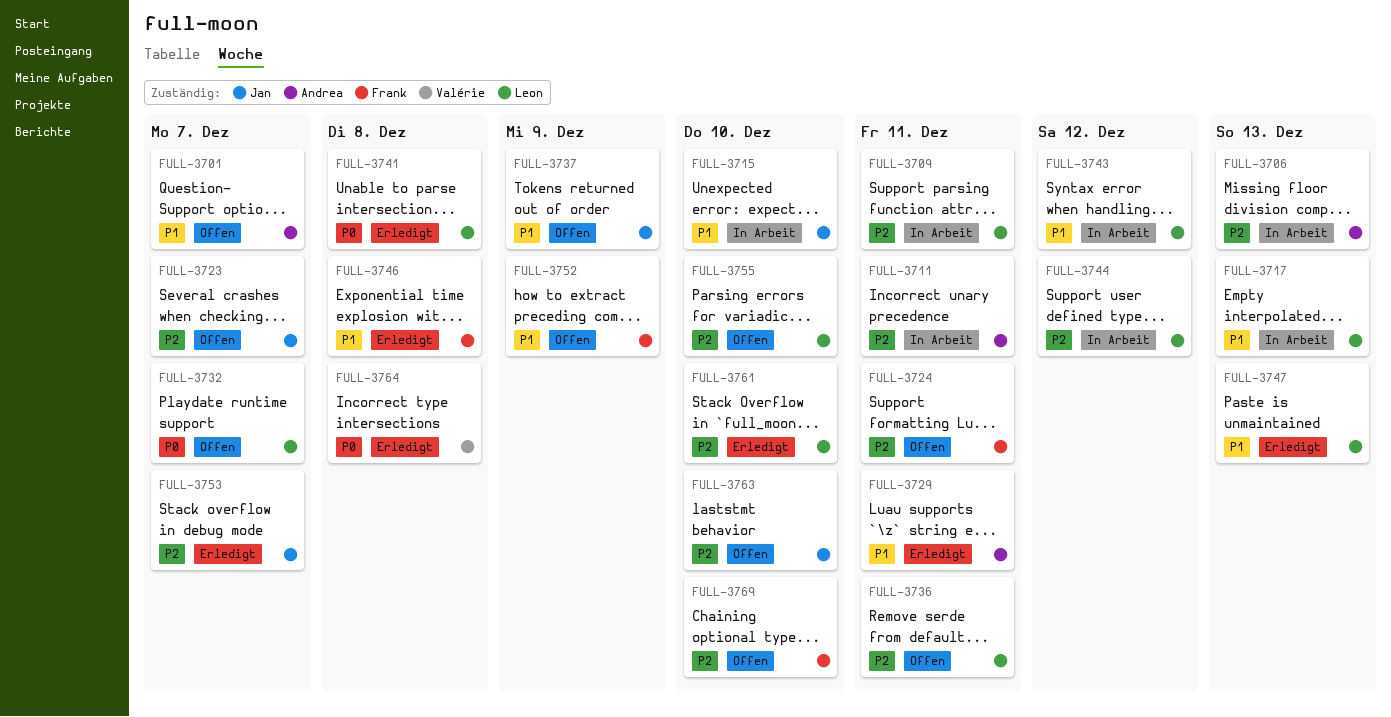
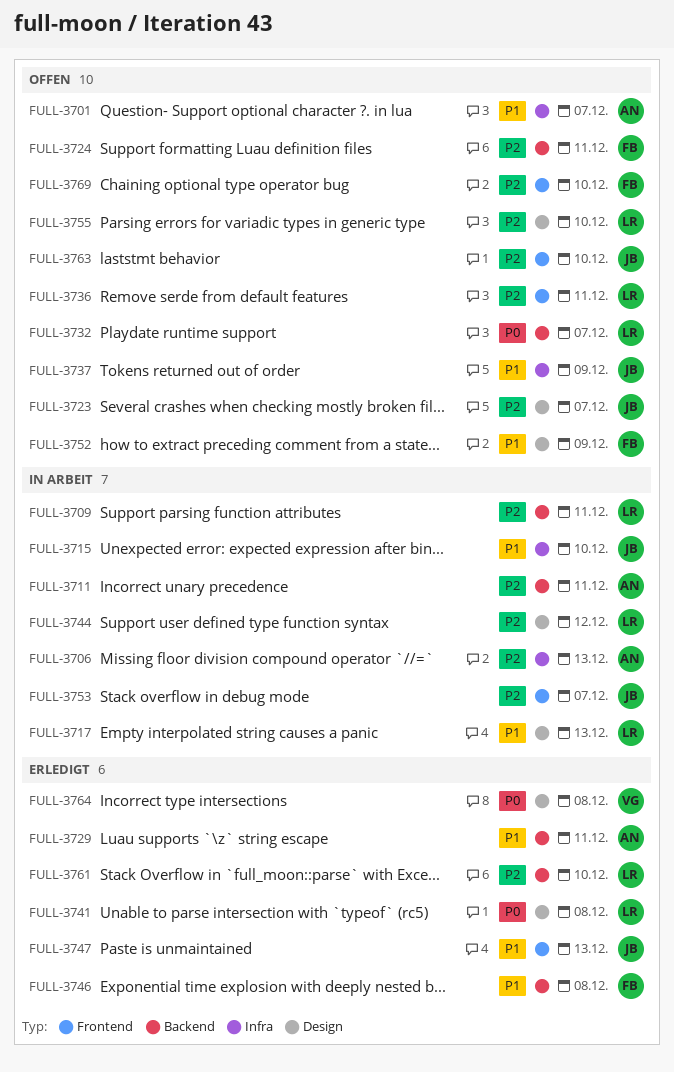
FULL-3743: present -> none
FULL-3747, owner: Leon -> Jan
FULL-3753, status: Erledigt -> In Arbeit

